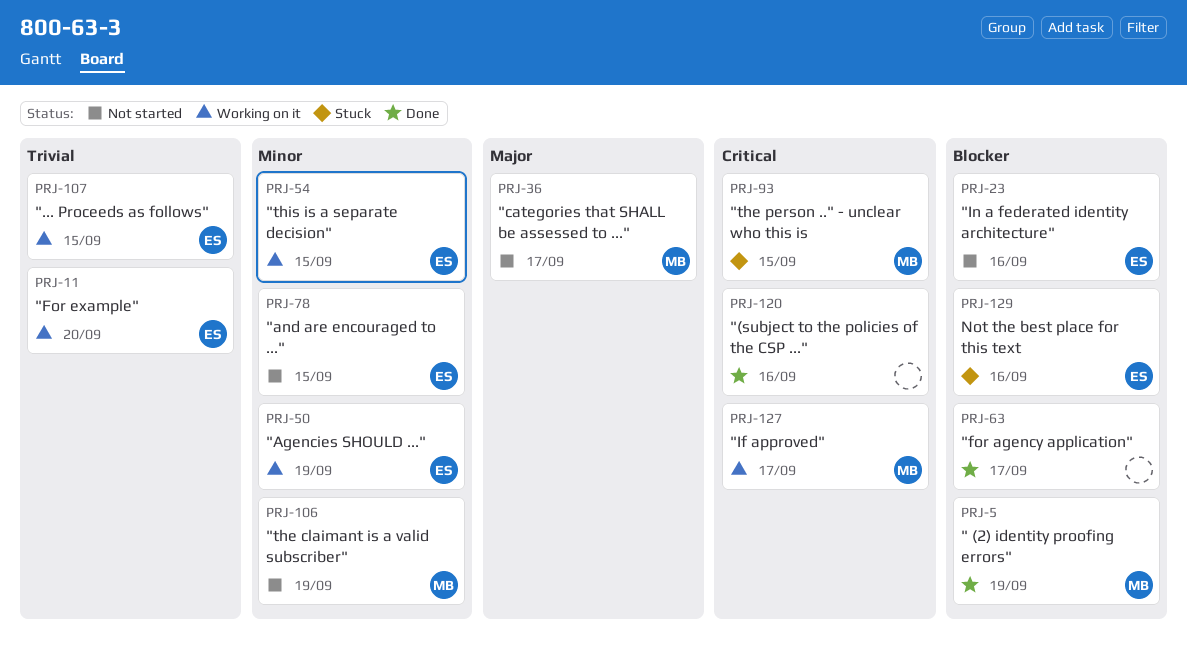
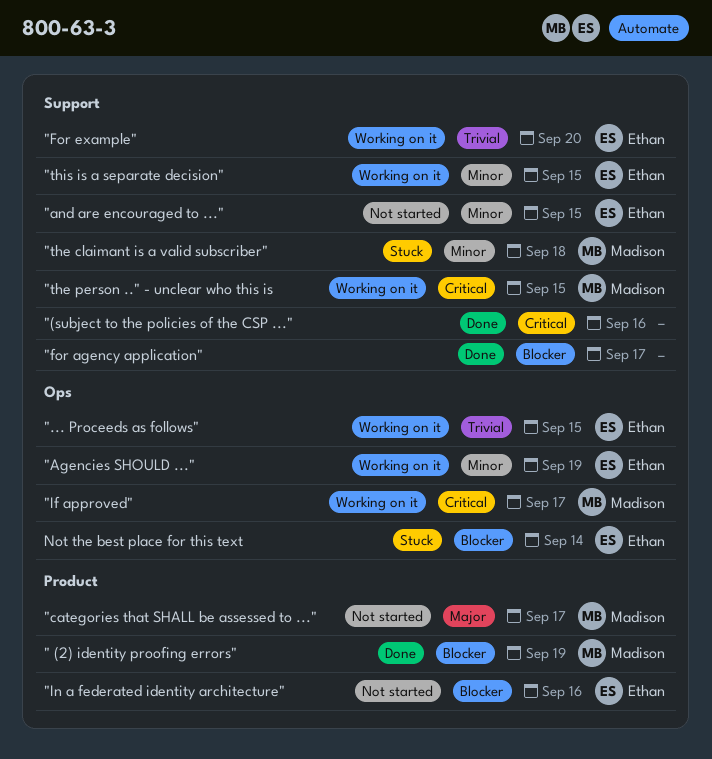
"the claimant is a valid subscriber", status: Not started -> Stuck
"the claimant is a valid subscriber", due: Sep 19 -> Sep 18
"the person .." - unclear who this is, status: Stuck -> Working on it
Not the best place for this text, due: Sep 16 -> Sep 14

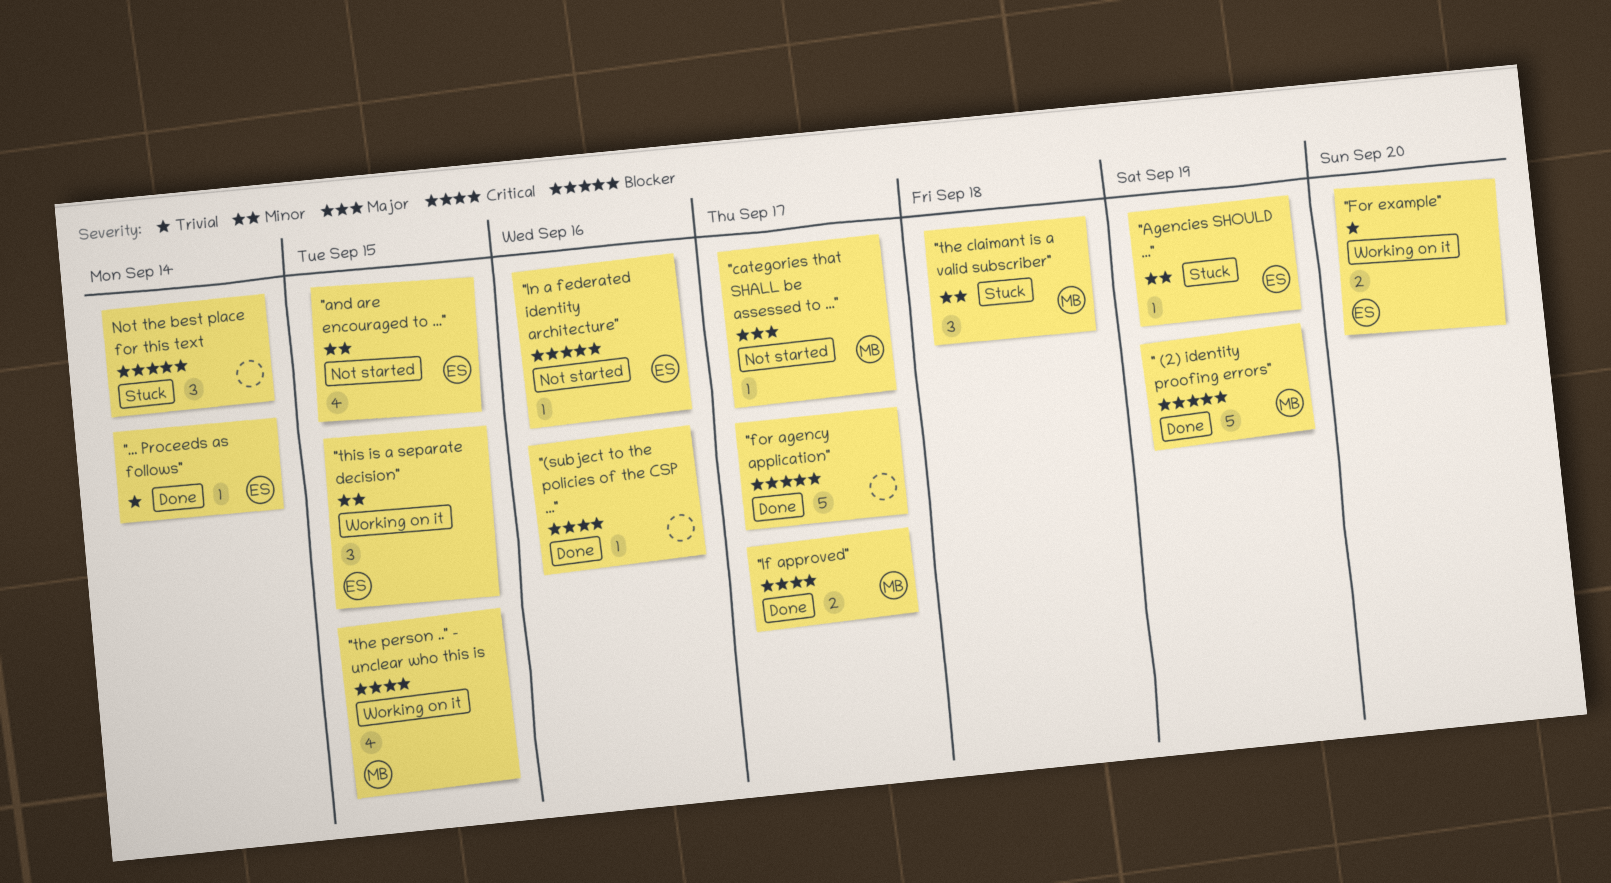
"... Proceeds as follows", status: Working on it -> Done
"... Proceeds as follows", due: Sep 15 -> Sep 14
"Agencies SHOULD ...", status: Working on it -> Stuck
"If approved", status: Working on it -> Done
Not the best place for this text, owner: Ethan -> none

